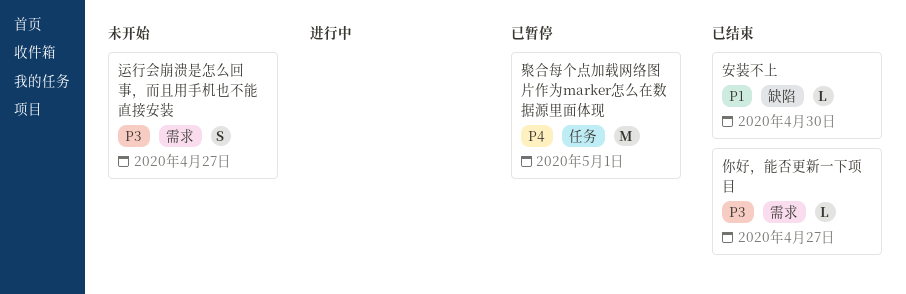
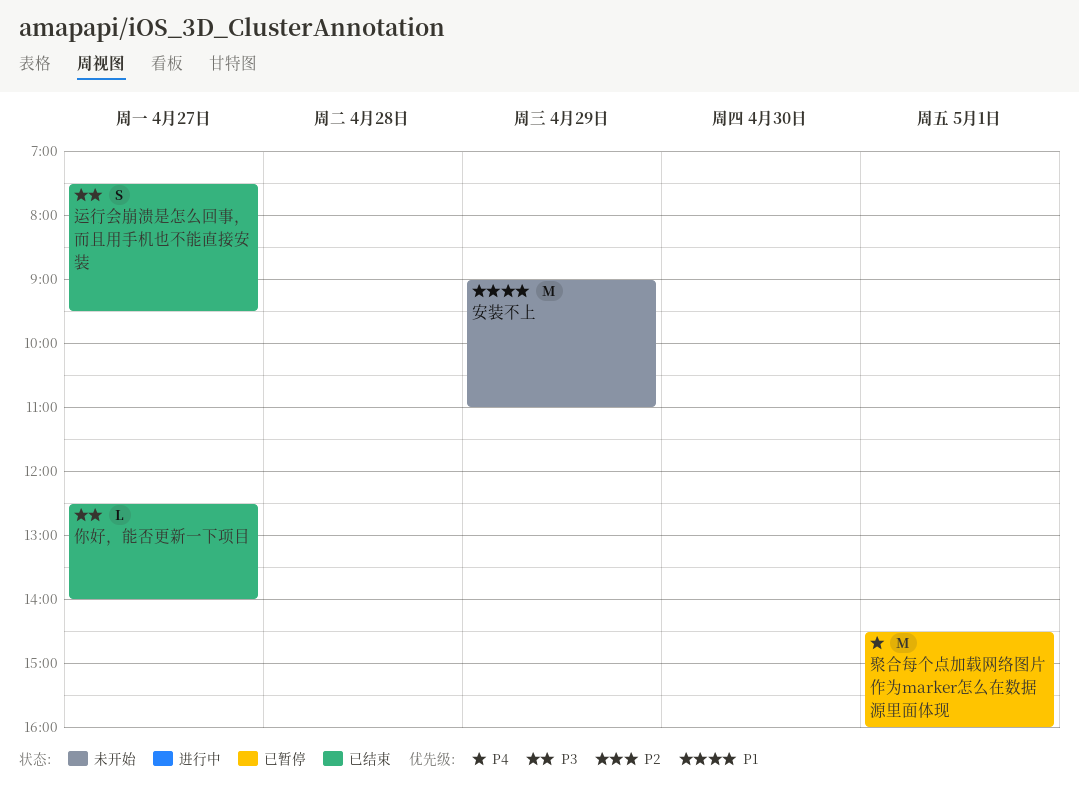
安装不上, status: 已结束 -> 未开始
安装不上, estimate: L -> M
安装不上, day: Apr 30 -> Apr 29
运行会崩溃是怎么回事，而且用手机也不能直接安装, status: 未开始 -> 已结束

